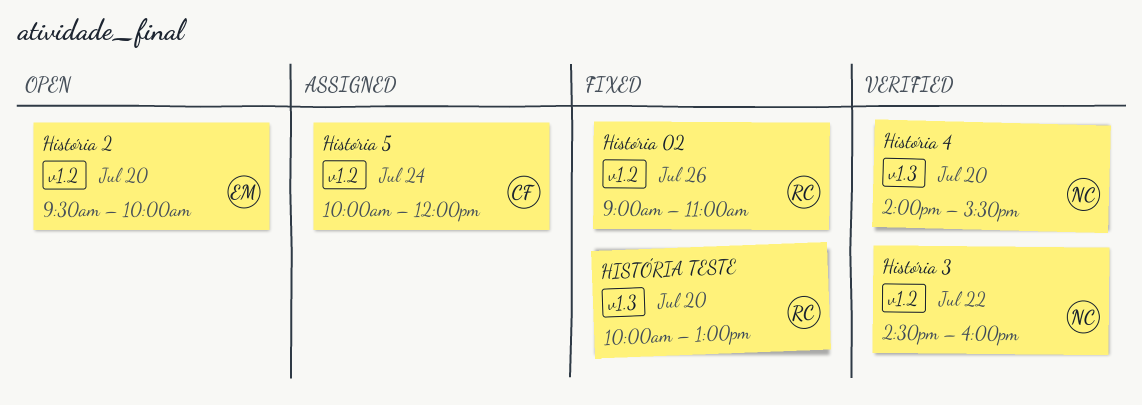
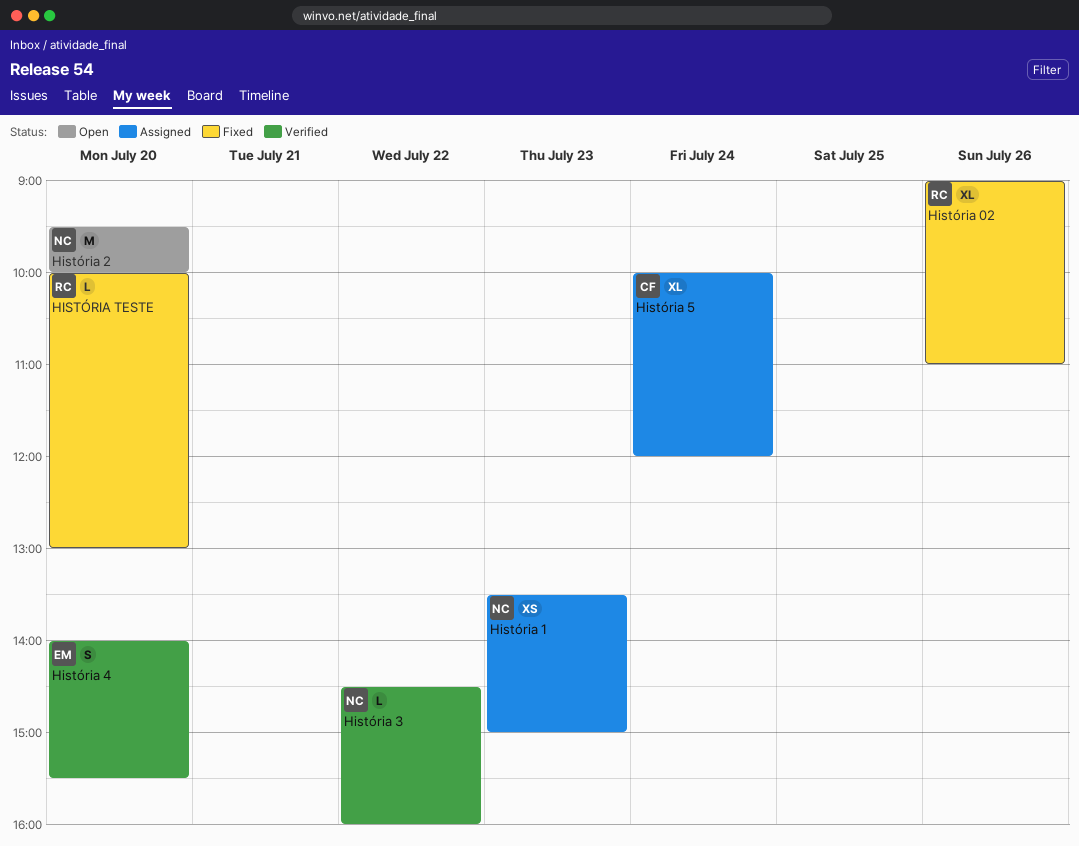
História 1: none -> present
História 2, owner: EM -> NC
História 4, owner: NC -> EM

